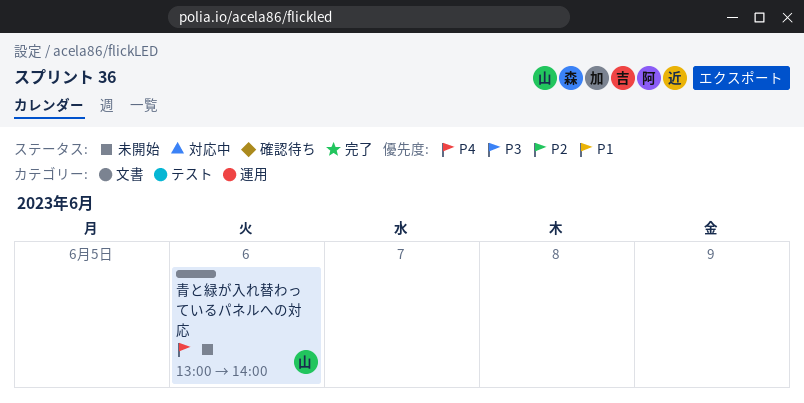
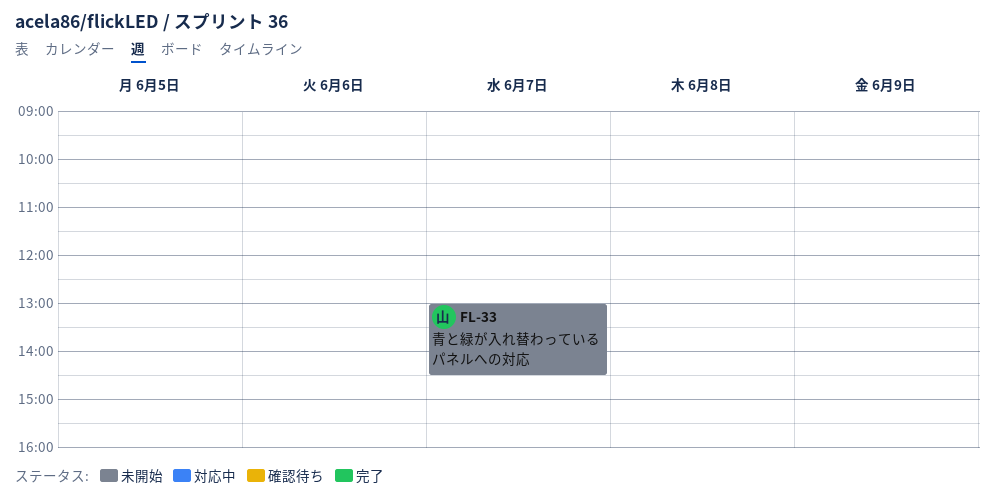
青と緑が入れ替わっているパネルへの対応, day: Jun 6 -> Jun 7
青と緑が入れ替わっているパネルへの対応, ends: 14:00 -> 14:30

